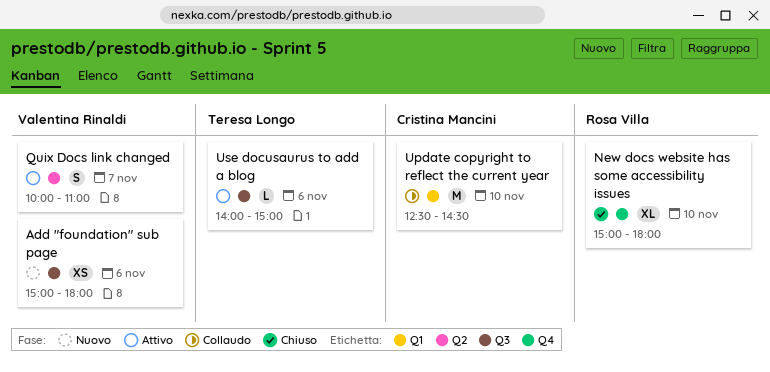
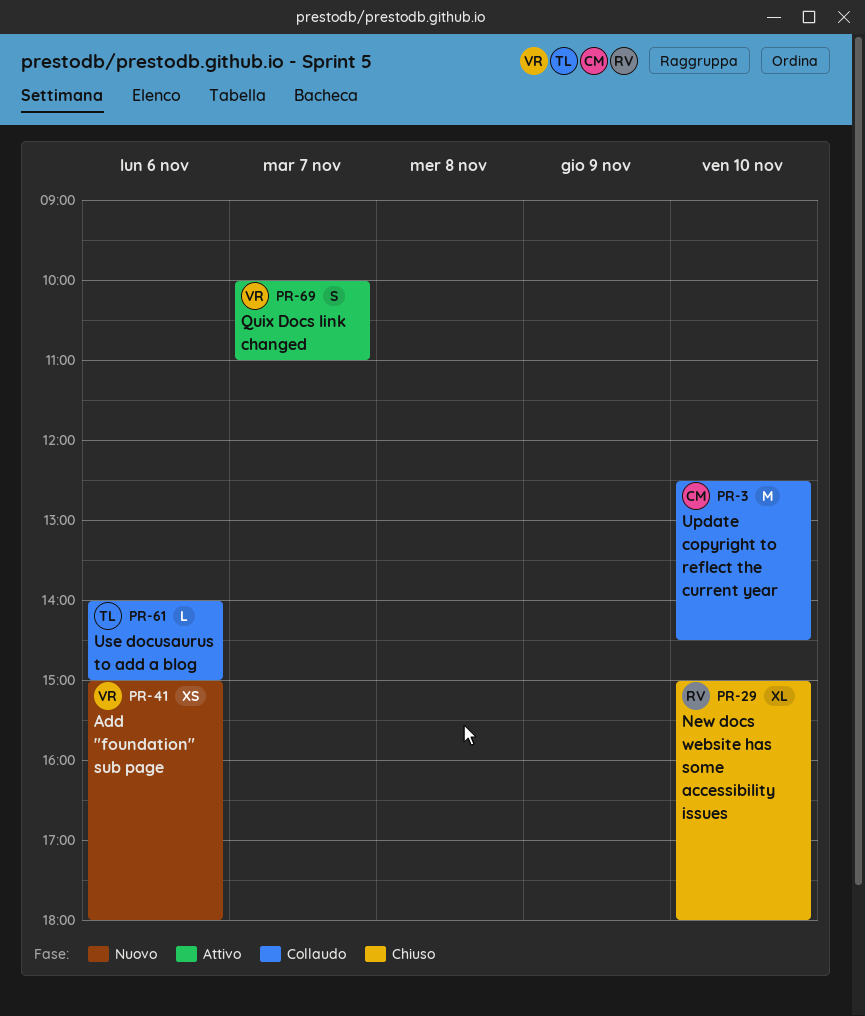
Use docusaurus to add a blog, status: Attivo -> Collaudo

